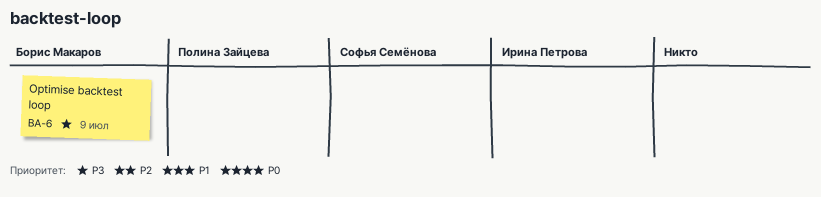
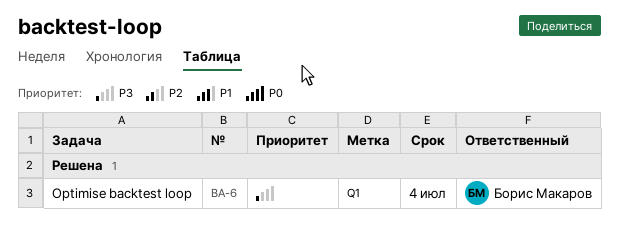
BA-6, due: Jul 9 -> Jul 4

